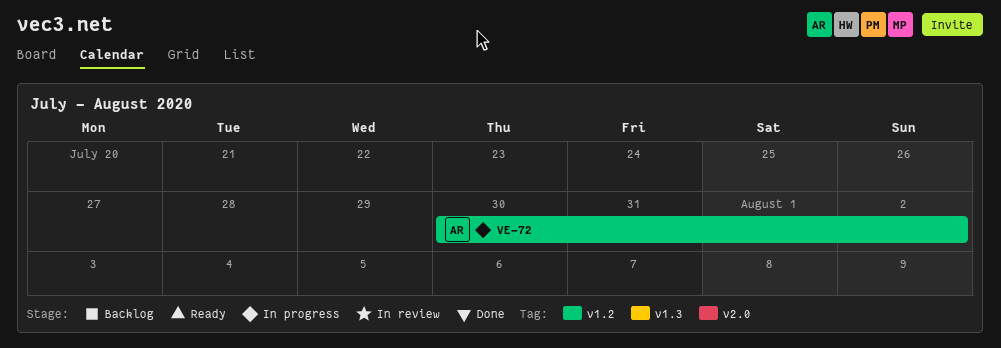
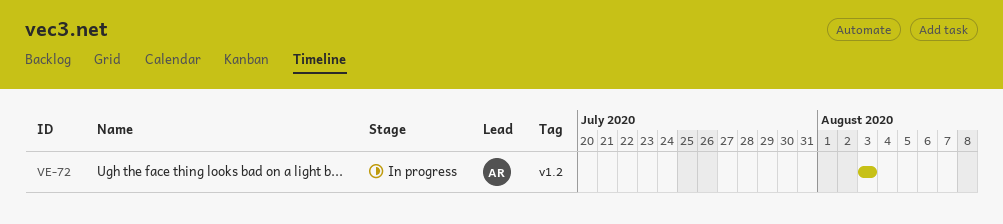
VE-72, start: Jul 30 -> Aug 3
VE-72, due: Aug 2 -> Aug 3

